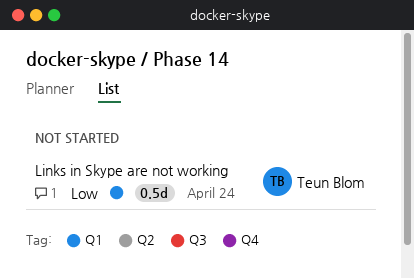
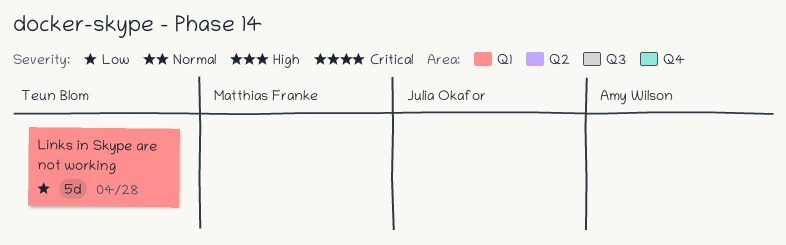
Links in Skype are not working, estimate: 0.5d -> 5d
Links in Skype are not working, due: Apr 24 -> Apr 28

